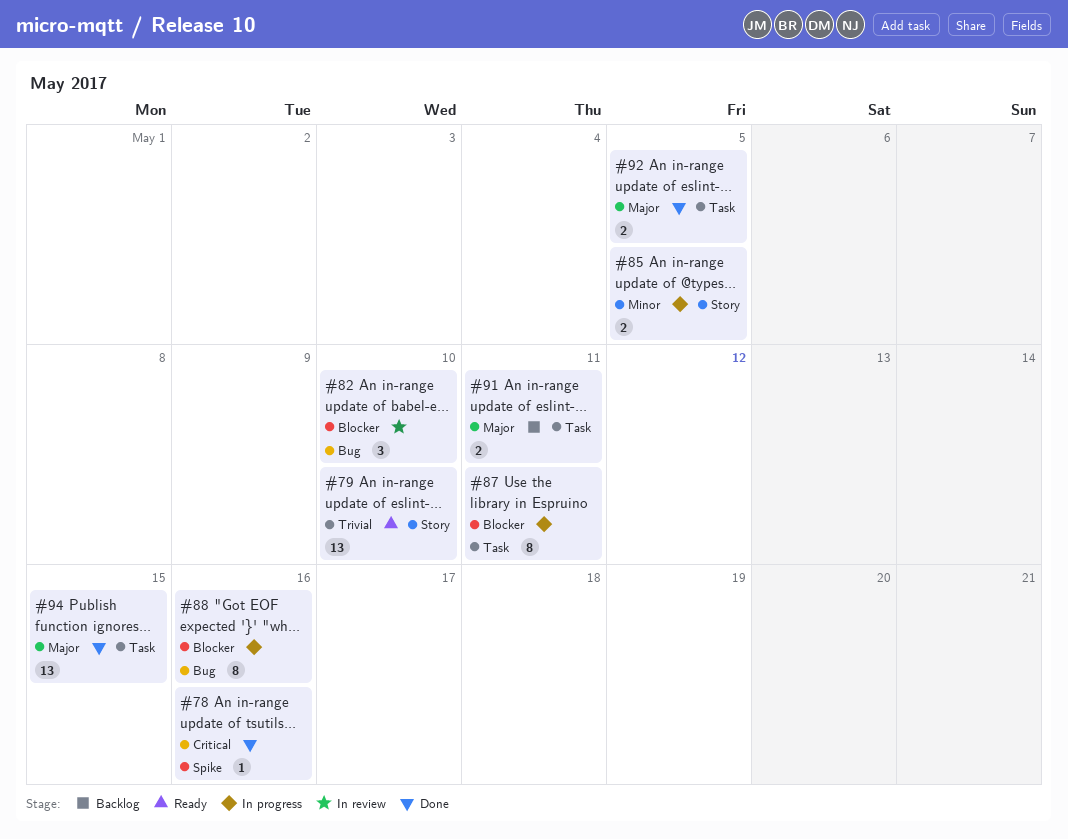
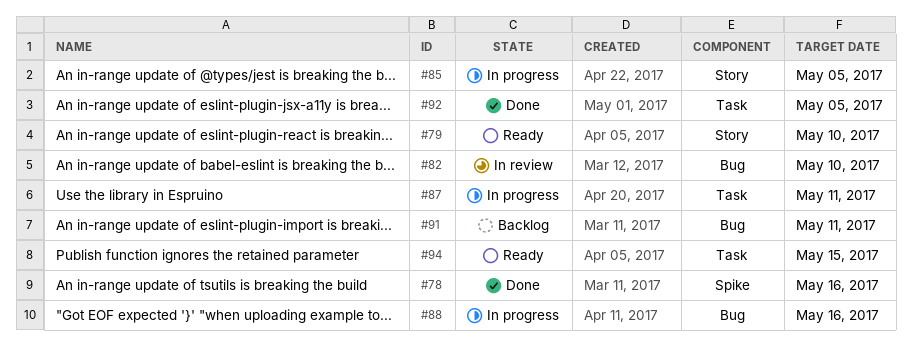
#91, label: Task -> Bug
#94, status: Done -> Ready

